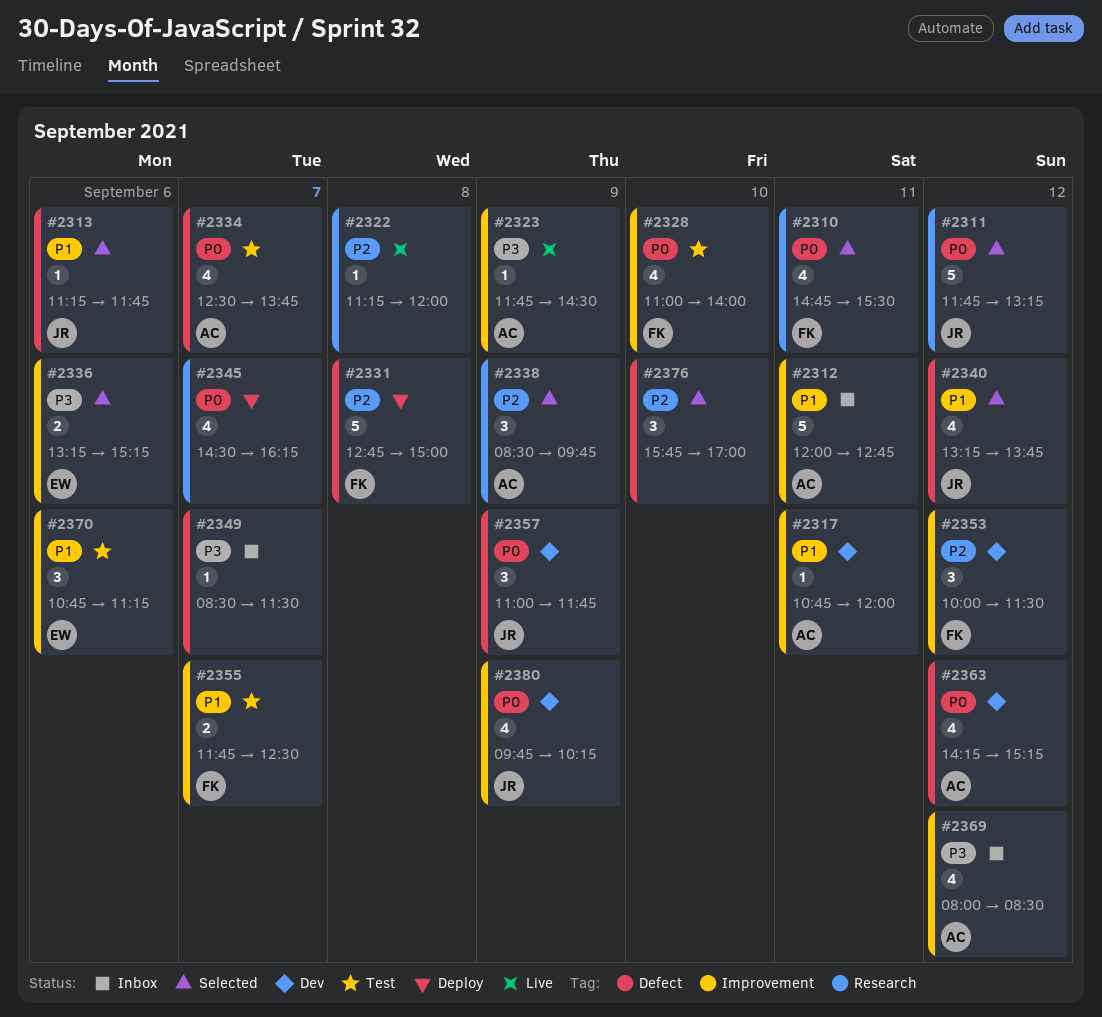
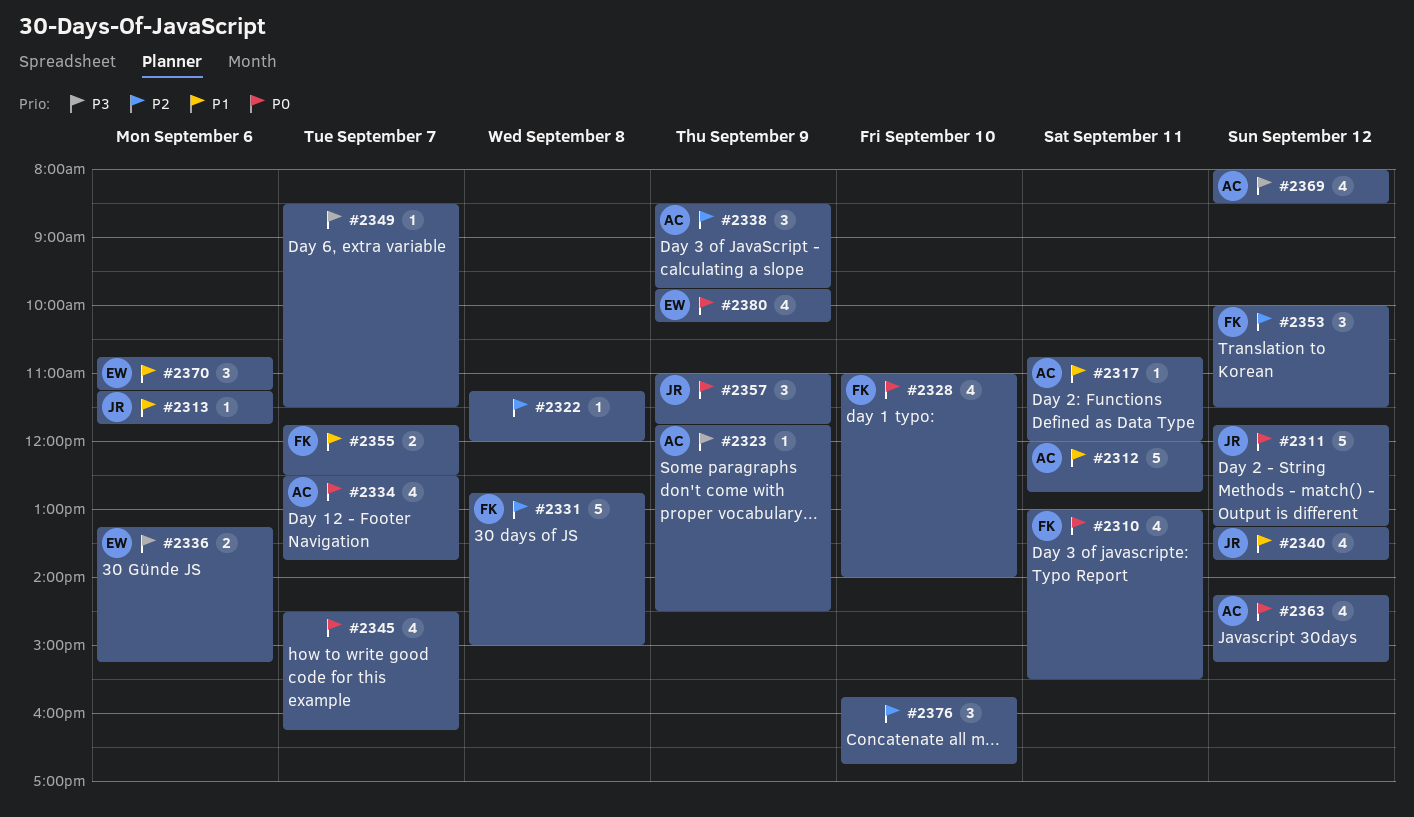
#2310, begins: 14:45 -> 13:00
#2376, ends: 17:00 -> 16:45
#2380, owner: JR -> EW

